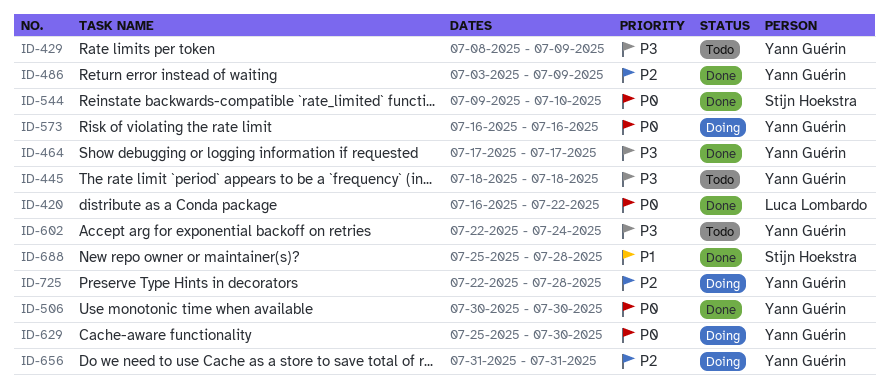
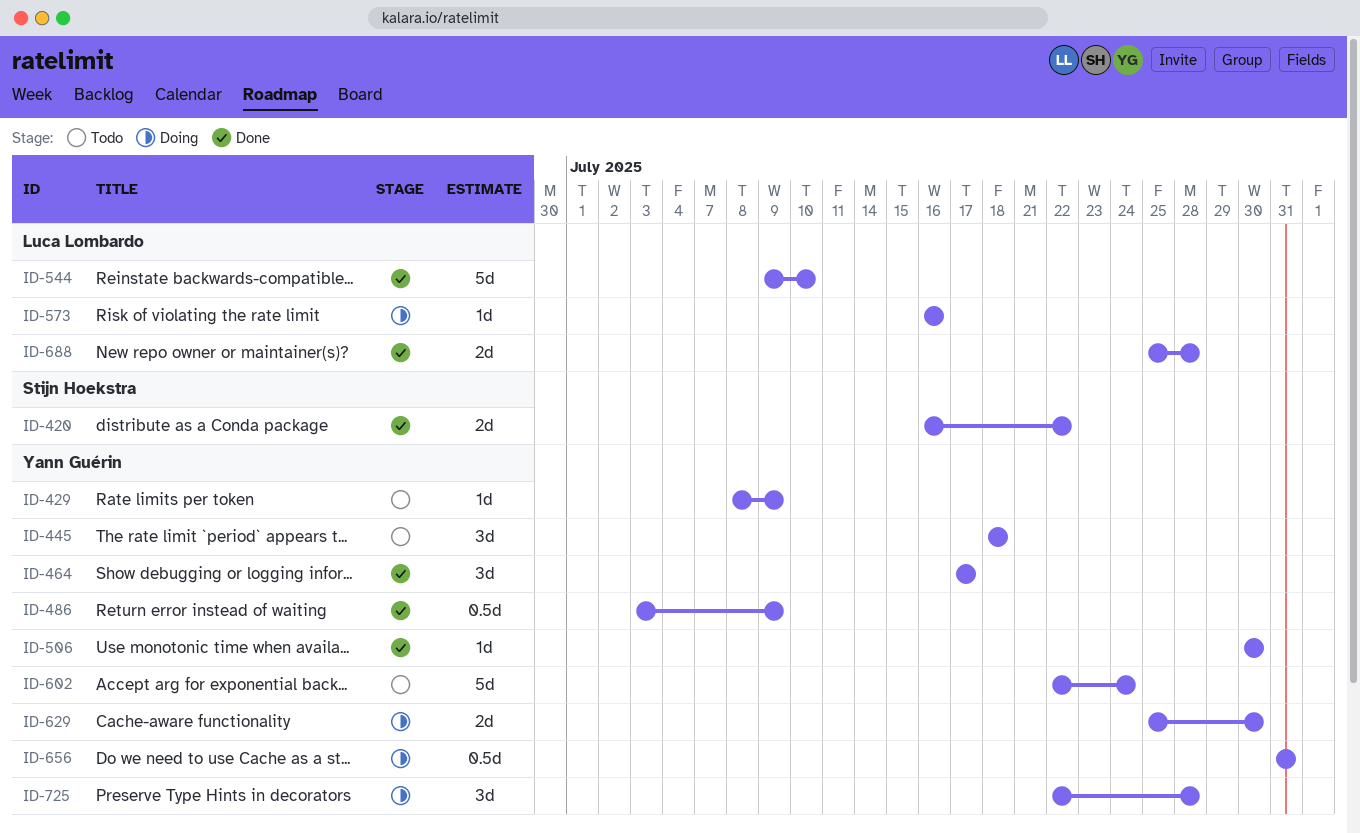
ID-420, owner: Luca Lombardo -> Stijn Hoekstra
ID-544, owner: Stijn Hoekstra -> Luca Lombardo
ID-573, owner: Yann Guérin -> Luca Lombardo
ID-688, owner: Stijn Hoekstra -> Luca Lombardo

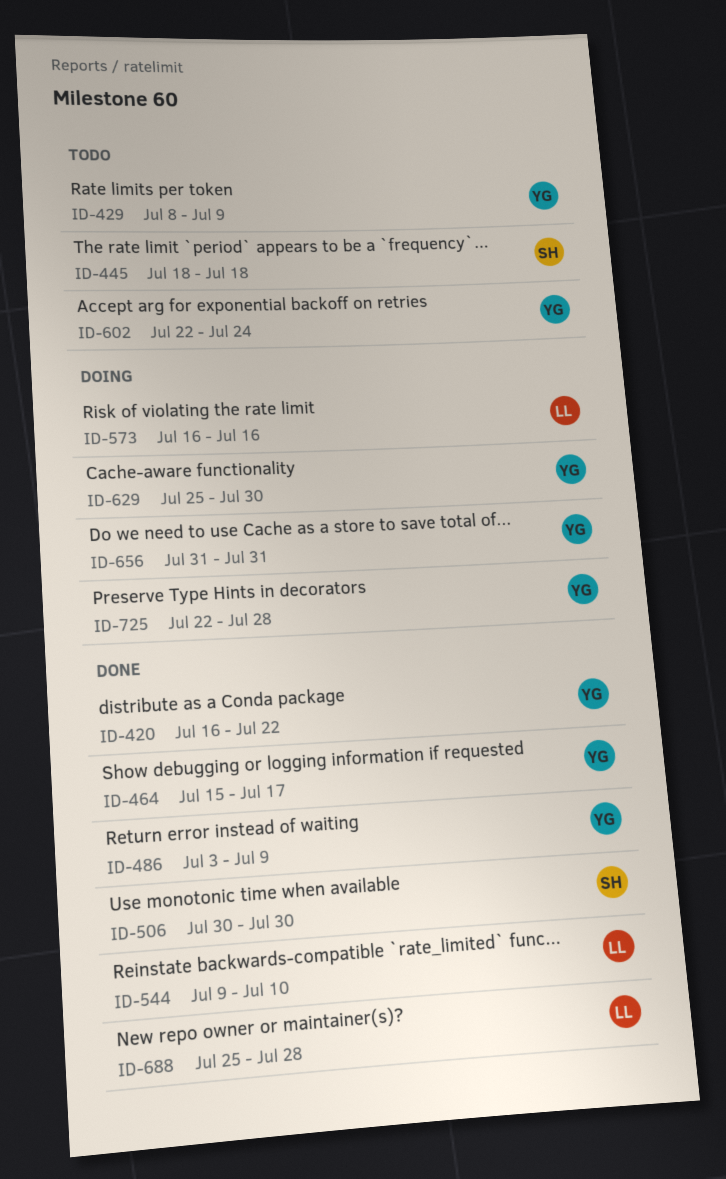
ID-420, owner: Stijn Hoekstra -> Yann Guérin
ID-445, owner: Yann Guérin -> Stijn Hoekstra
ID-464, start: Jul 17 -> Jul 15
ID-506, owner: Yann Guérin -> Stijn Hoekstra

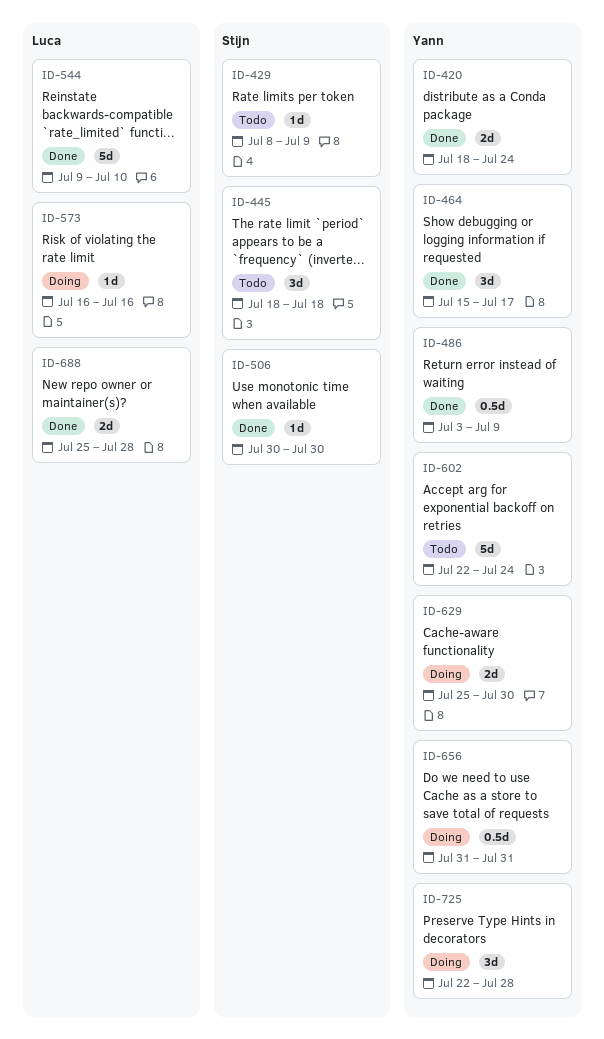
ID-420, start: Jul 16 -> Jul 18
ID-420, due: Jul 22 -> Jul 24
ID-429, owner: Yann -> Stijn

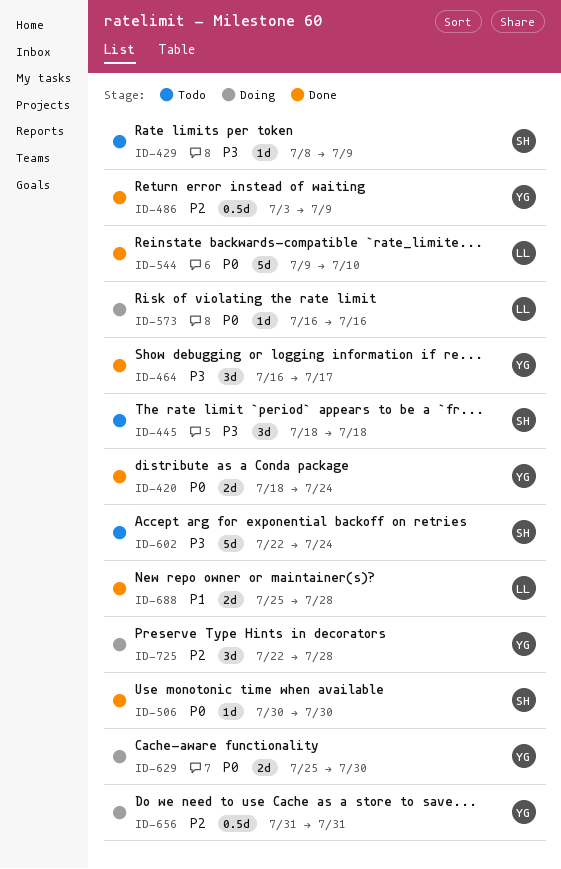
ID-464, start: Jul 15 -> Jul 16
ID-602, owner: Yann -> Stijn

